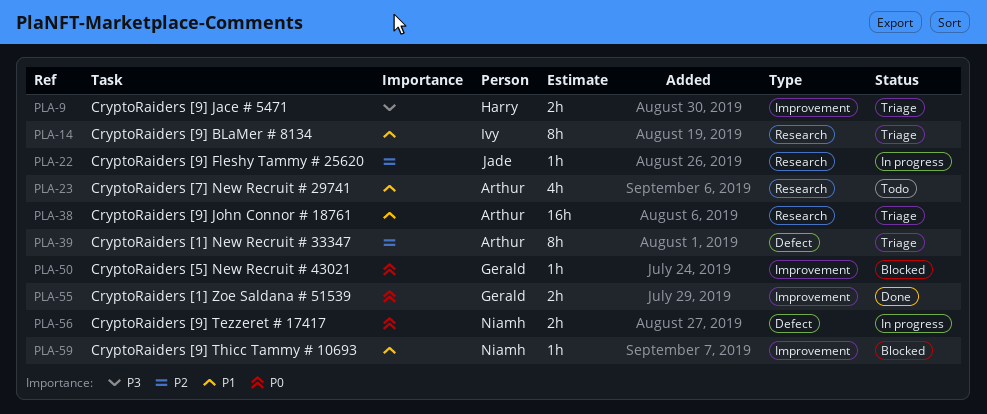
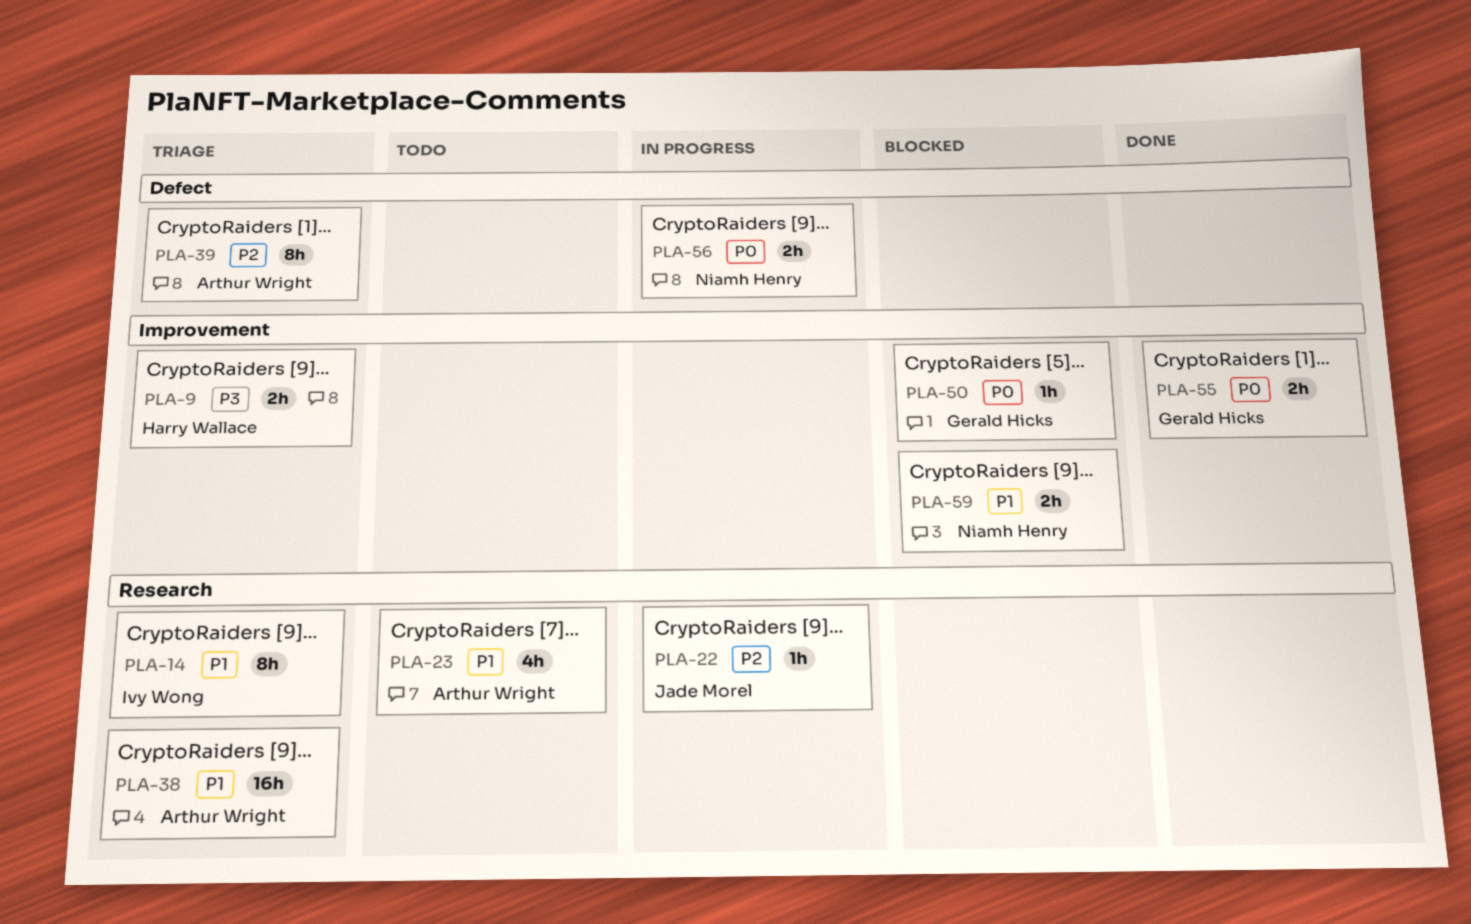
PLA-59, estimate: 1h -> 2h

